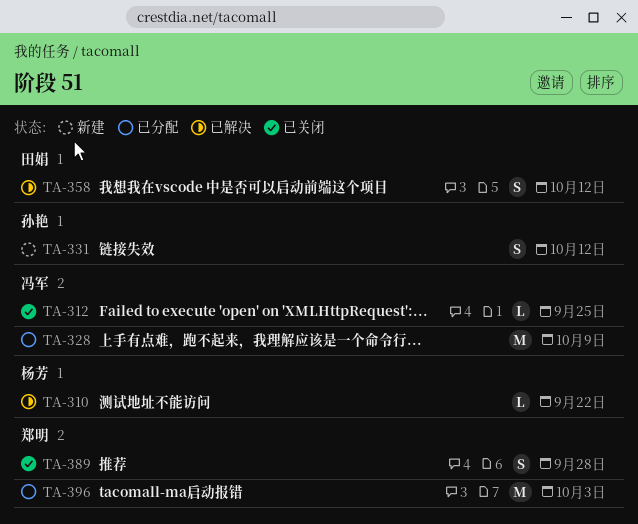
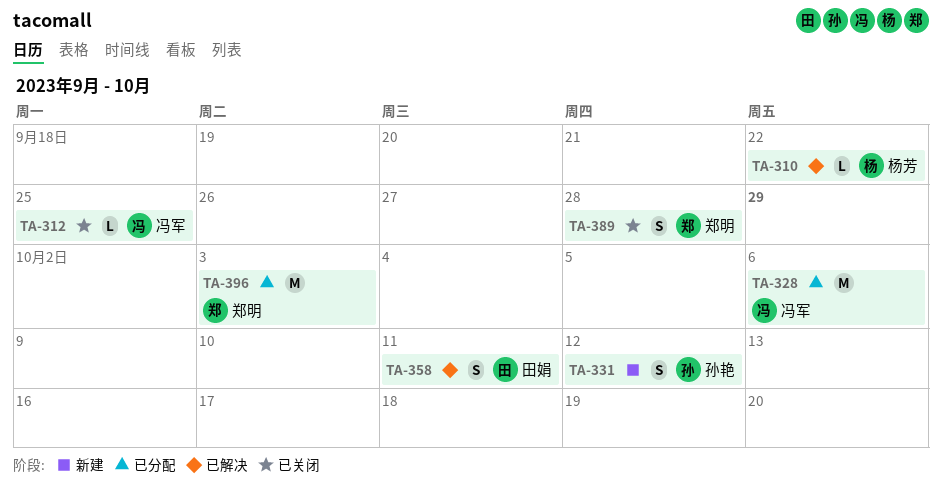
TA-328, due: Oct 9 -> Oct 6
TA-358, due: Oct 12 -> Oct 11

